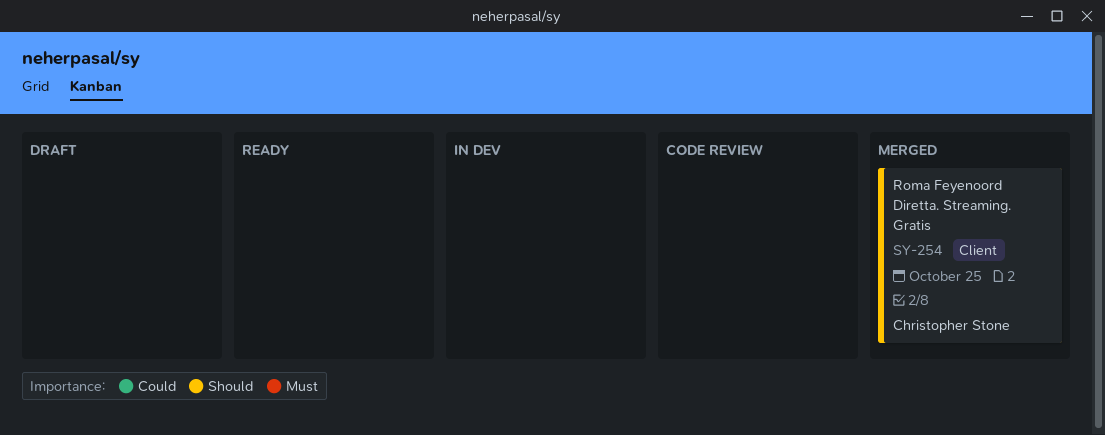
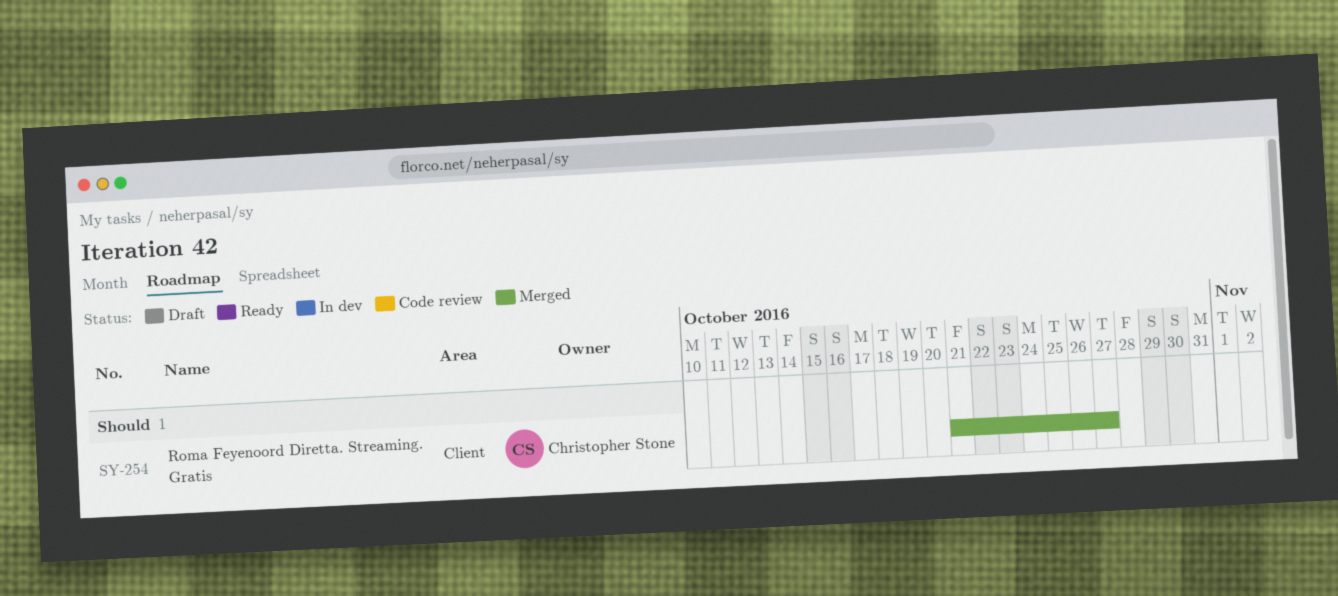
SY-254, due: Oct 25 -> Oct 27

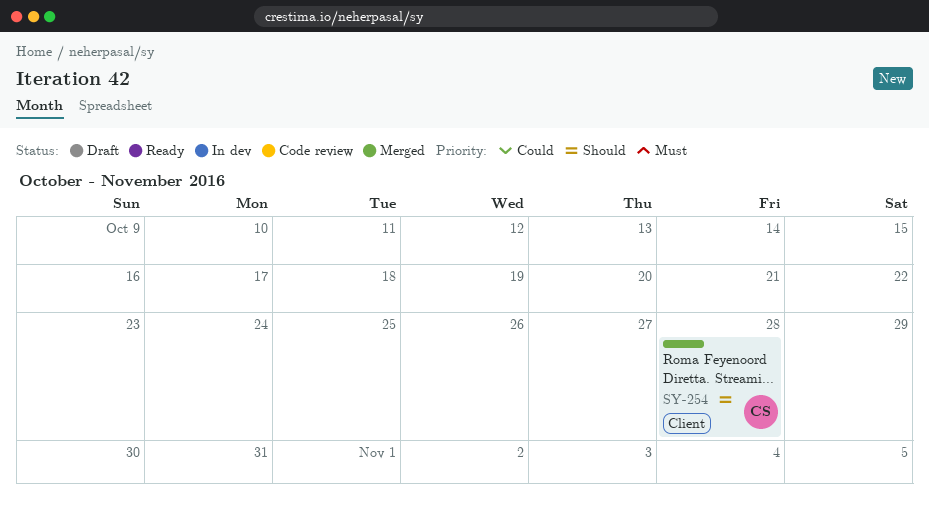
SY-254, due: Oct 27 -> Oct 28

